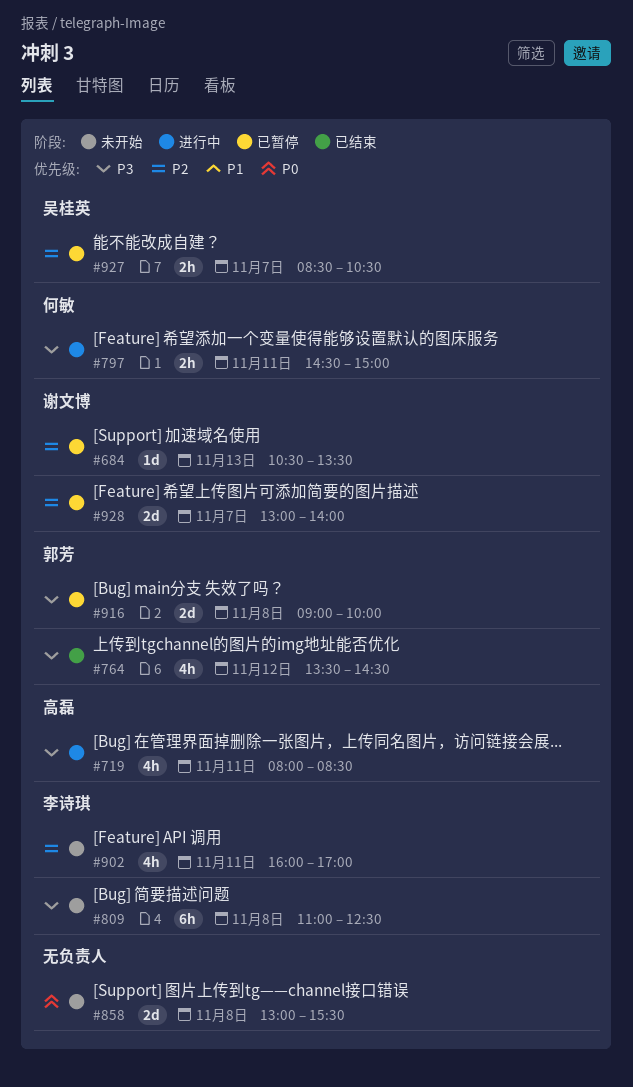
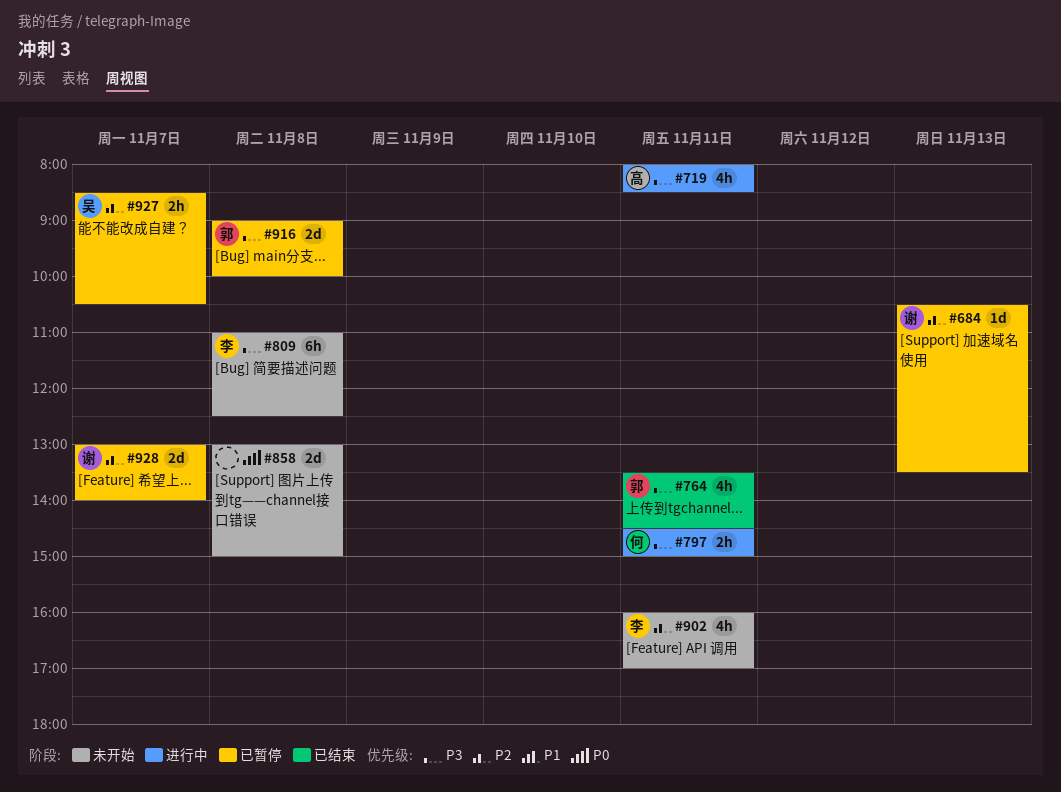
#764, day: Nov 12 -> Nov 11
#858, ends: 15:30 -> 15:00

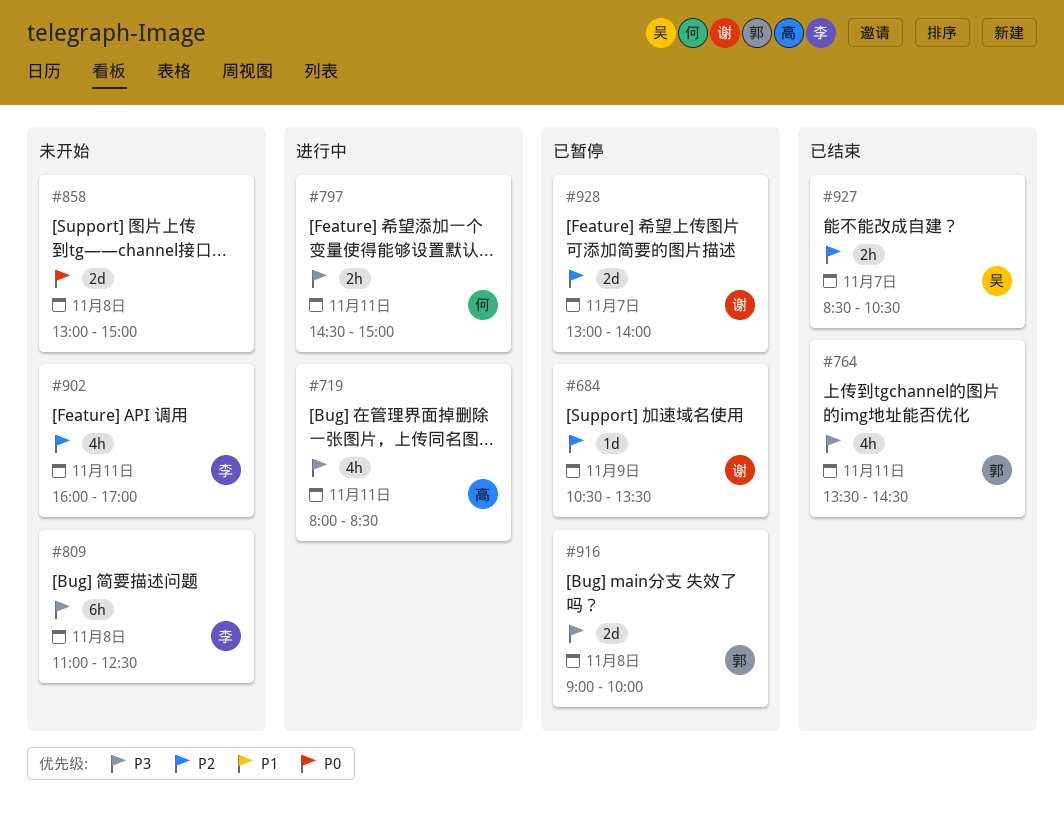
#684, day: Nov 13 -> Nov 9
#927, status: 已暂停 -> 已结束

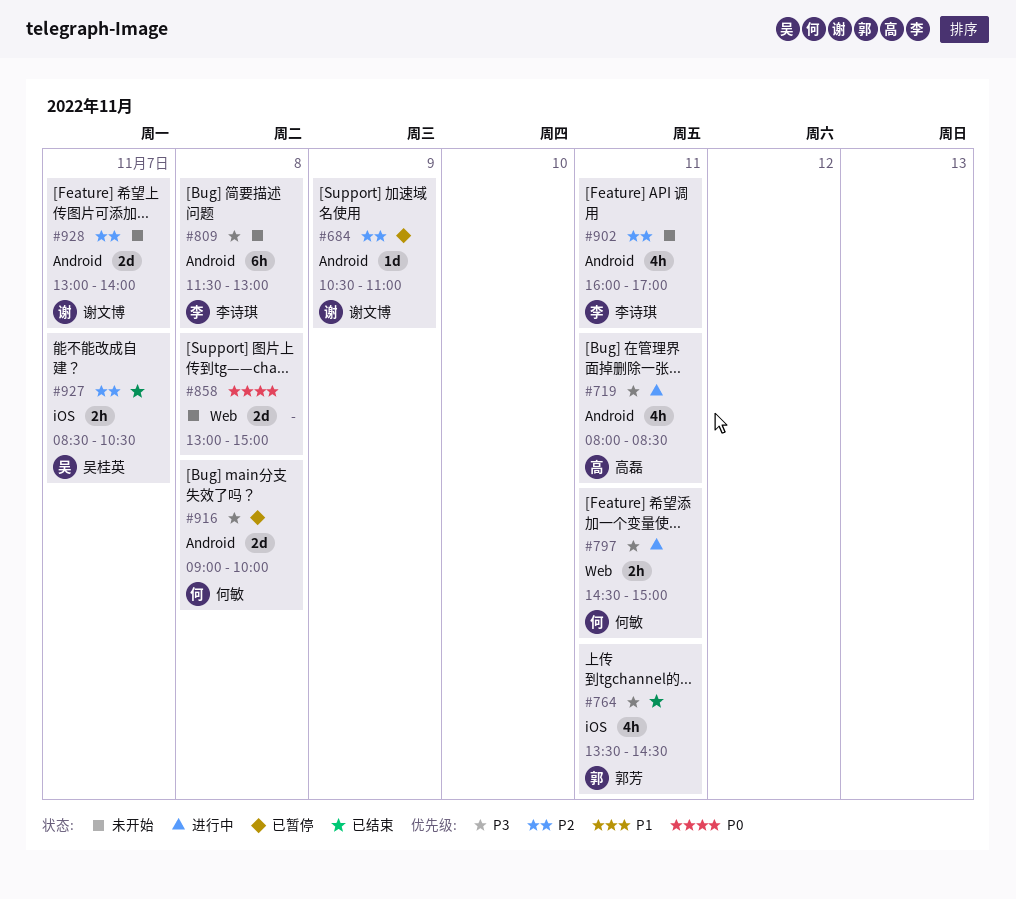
#684, ends: 13:30 -> 11:00
#809, begins: 11:00 -> 11:30
#809, ends: 12:30 -> 13:00
#916, owner: 郭芳 -> 何敏
#928, status: 已暂停 -> 未开始

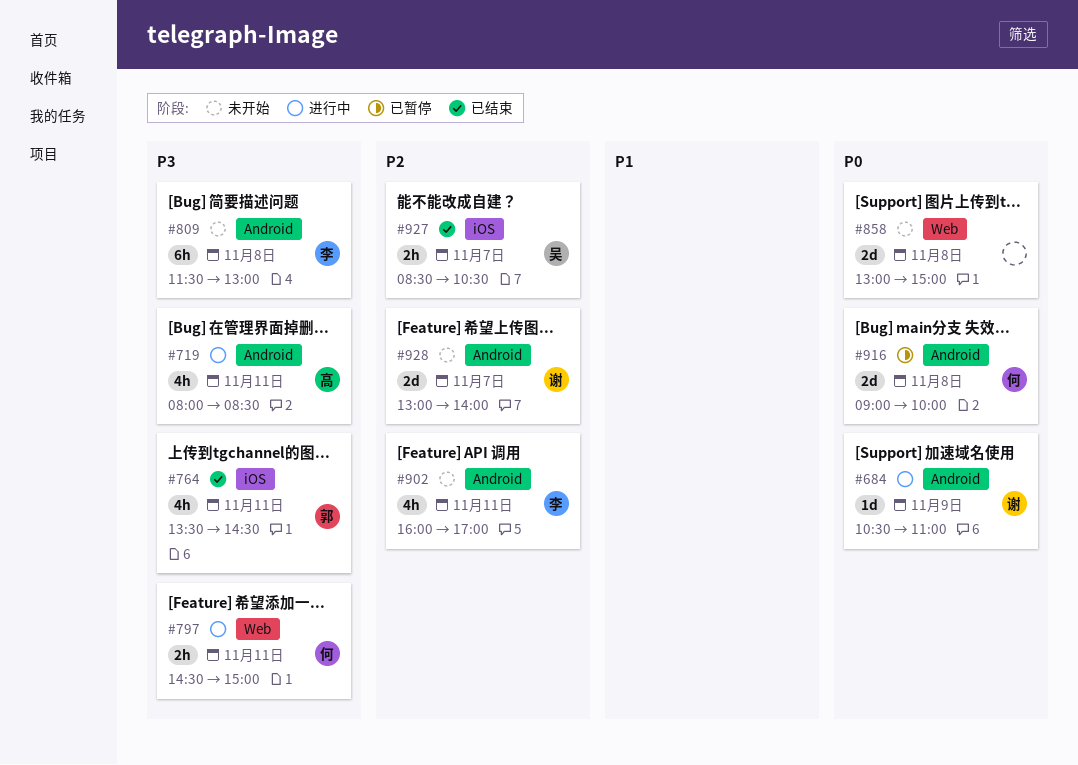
#684, status: 已暂停 -> 进行中
#684, priority: P2 -> P0
#916, priority: P3 -> P0

